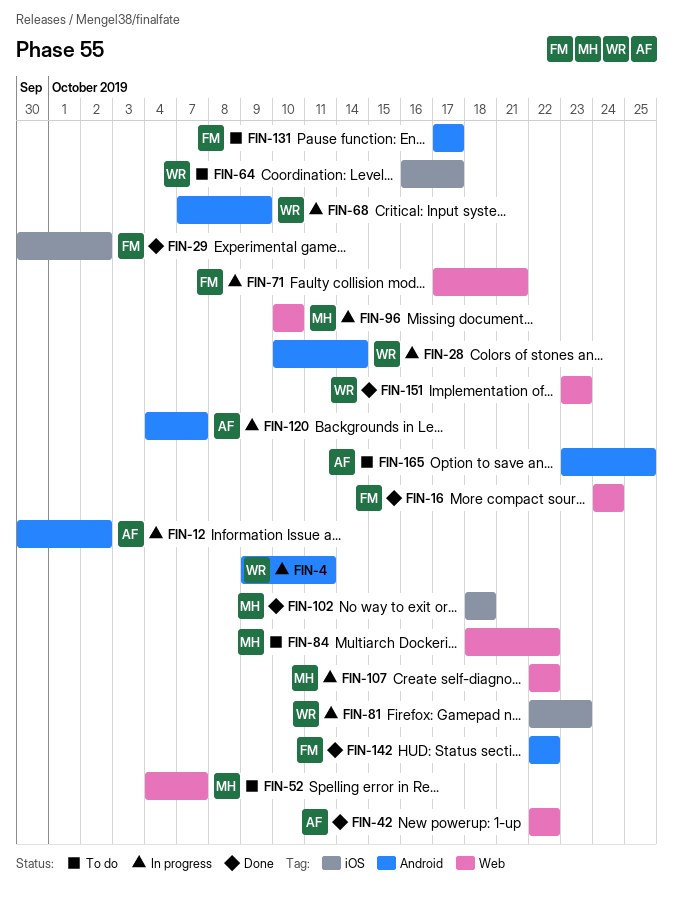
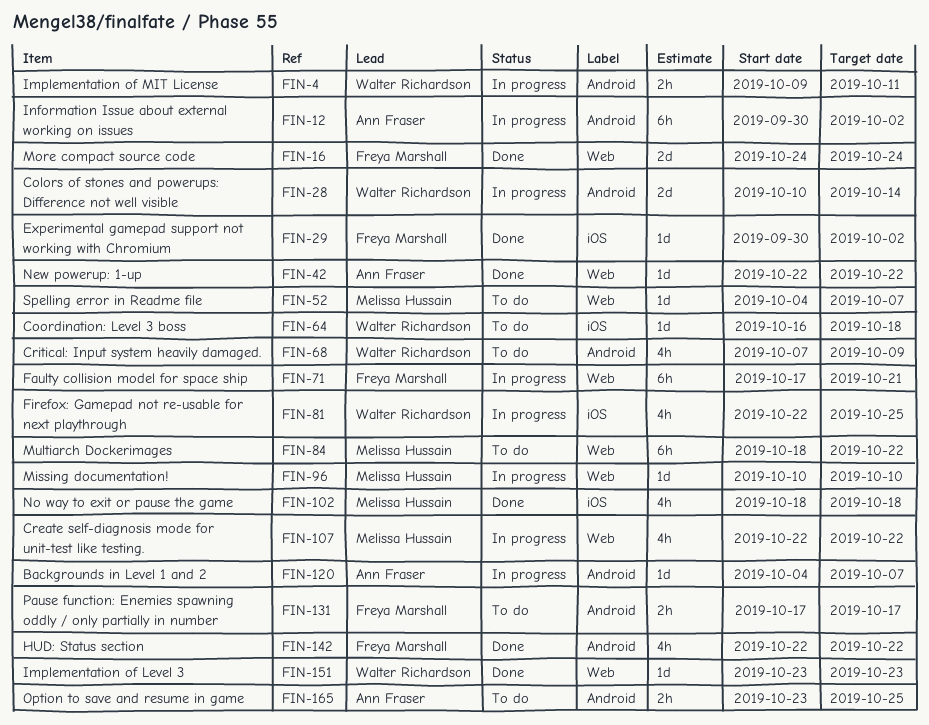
FIN-64, due: Oct 17 -> Oct 18
FIN-68, status: In progress -> To do
FIN-81, due: Oct 23 -> Oct 25

